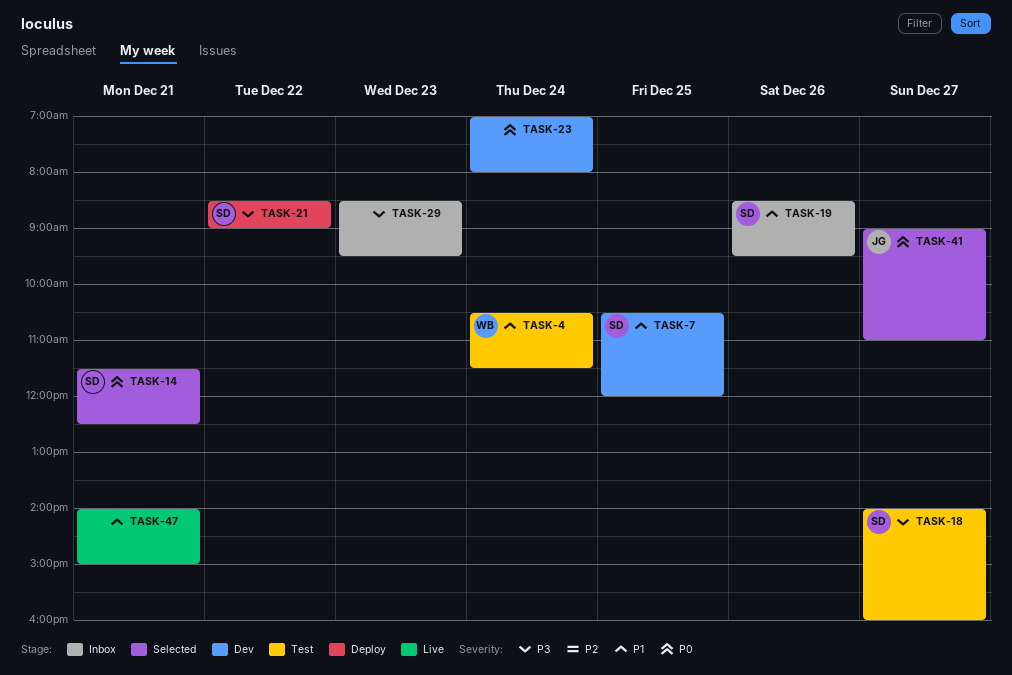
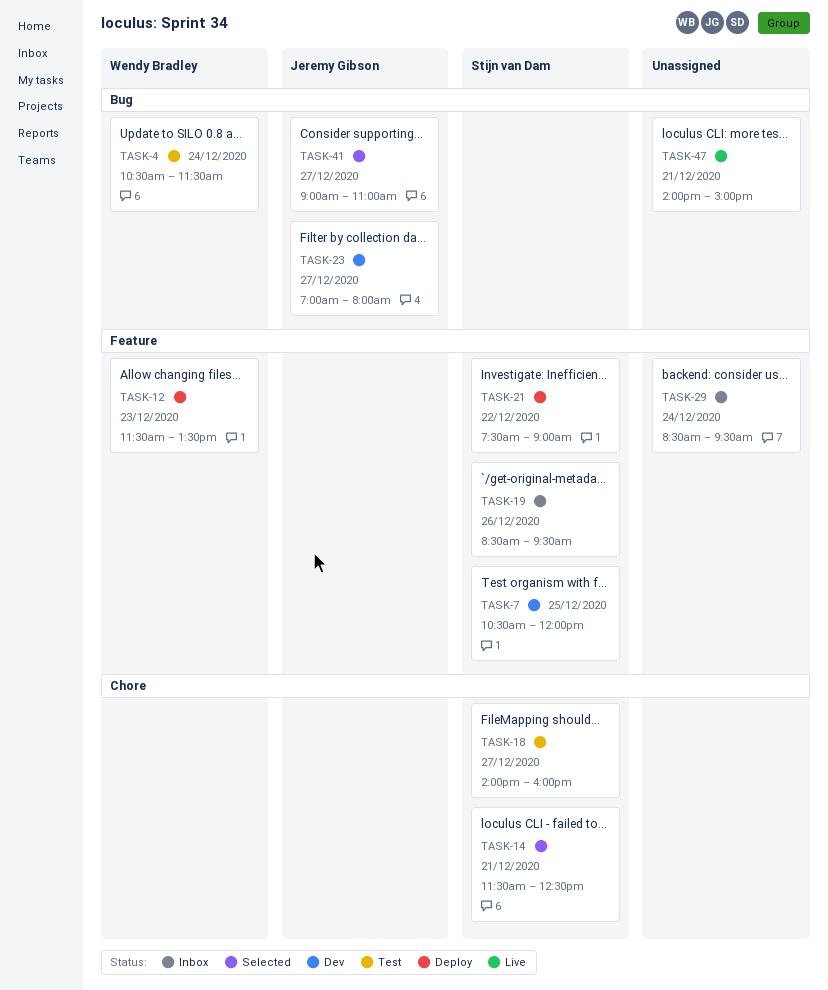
TASK-12: none -> present
TASK-21, begins: 08:30 -> 07:30
TASK-23, owner: none -> Jeremy Gibson
TASK-23, day: Dec 24 -> Dec 27
TASK-29, day: Dec 23 -> Dec 24

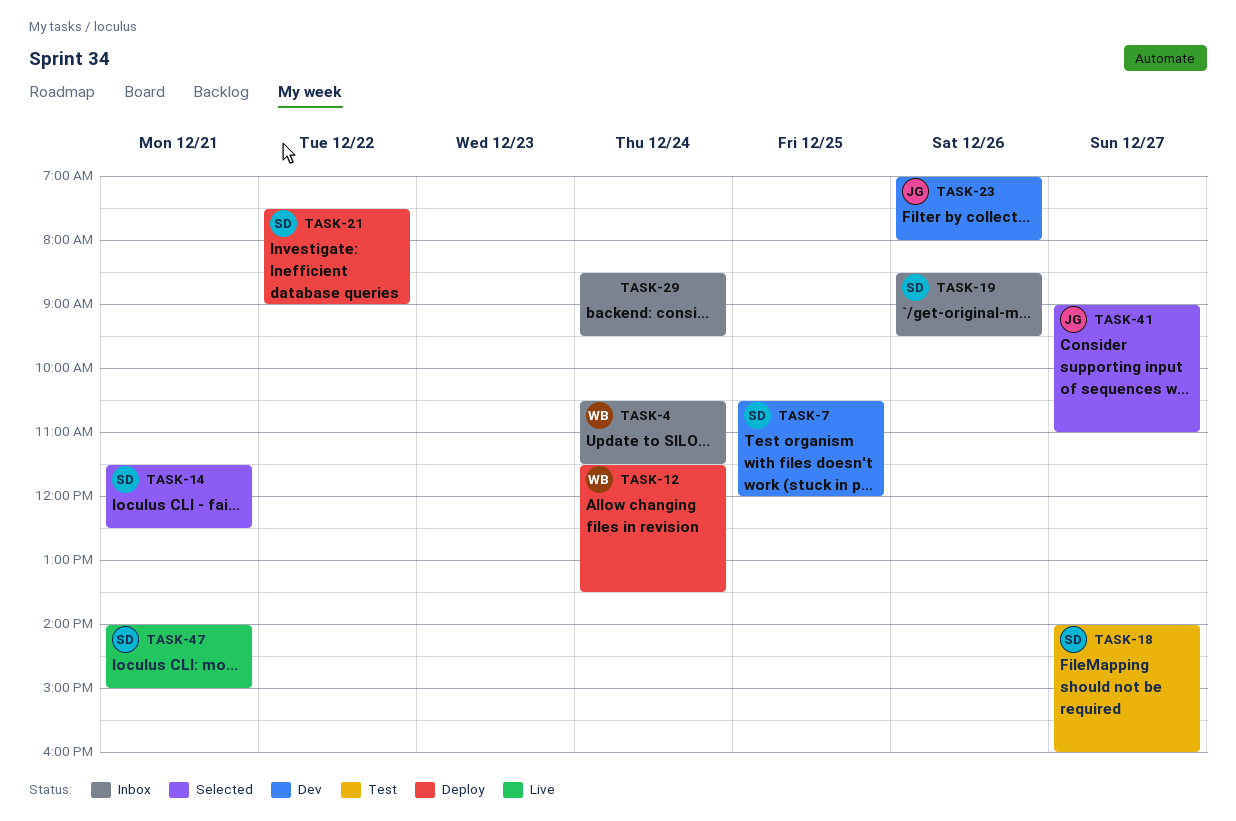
TASK-4, status: Test -> Inbox
TASK-12, day: Dec 23 -> Dec 24
TASK-23, day: Dec 27 -> Dec 26
TASK-47, owner: none -> Stijn van Dam

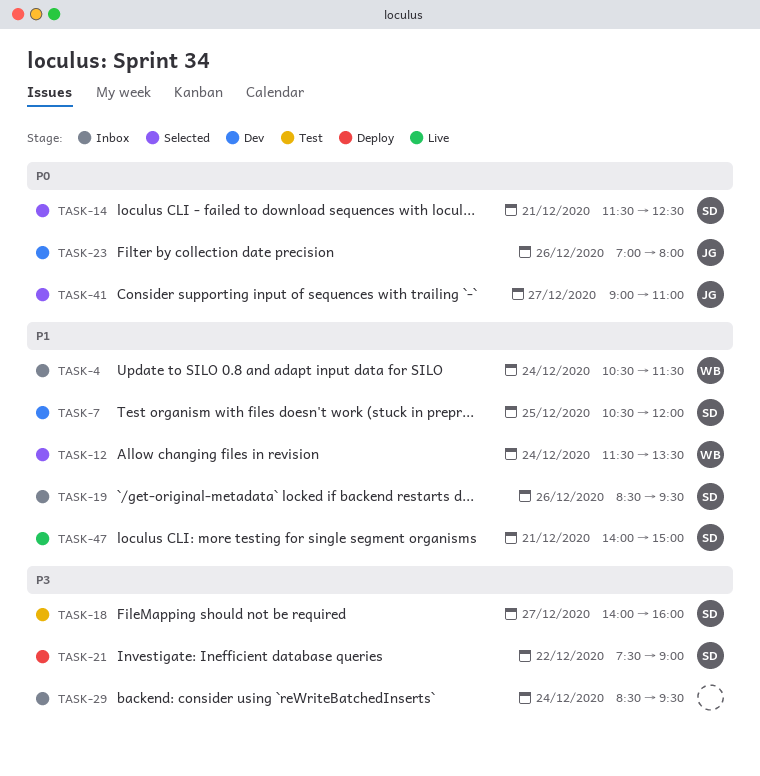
TASK-12, status: Deploy -> Selected

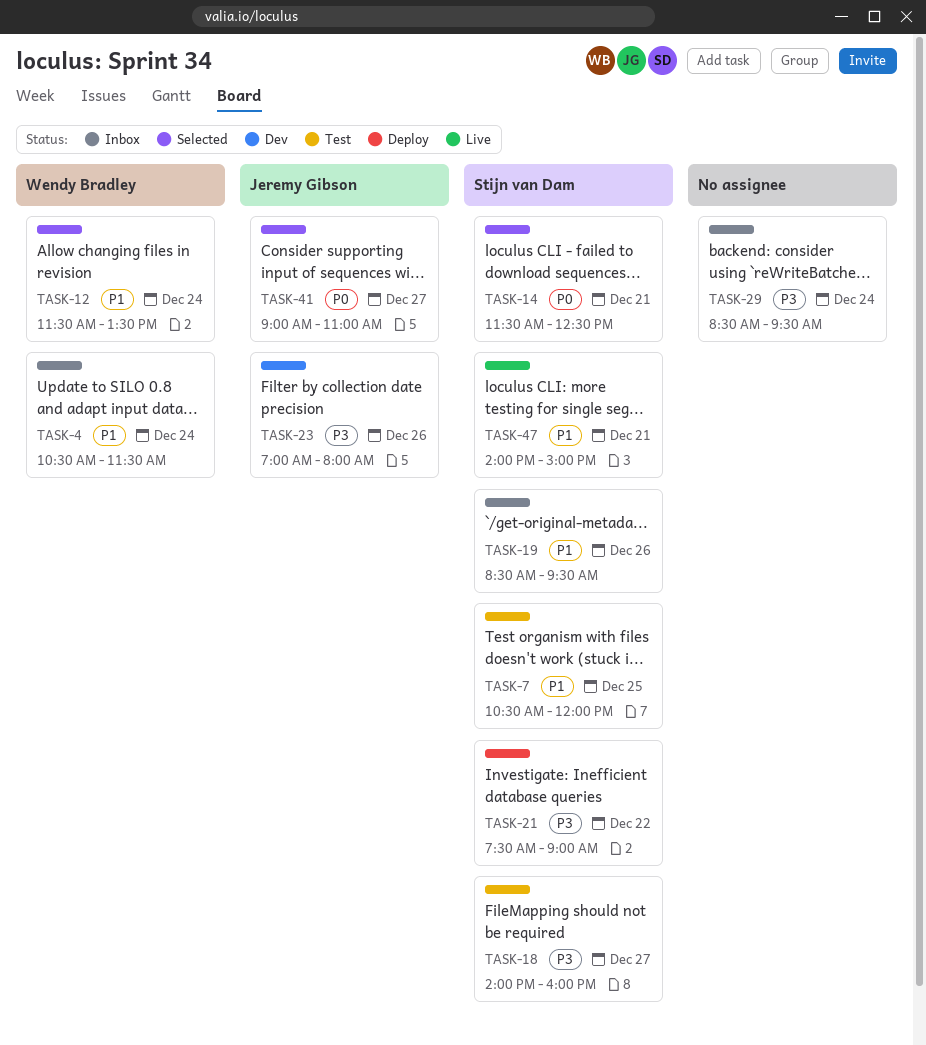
TASK-7, status: Dev -> Test
TASK-23, priority: P0 -> P3

